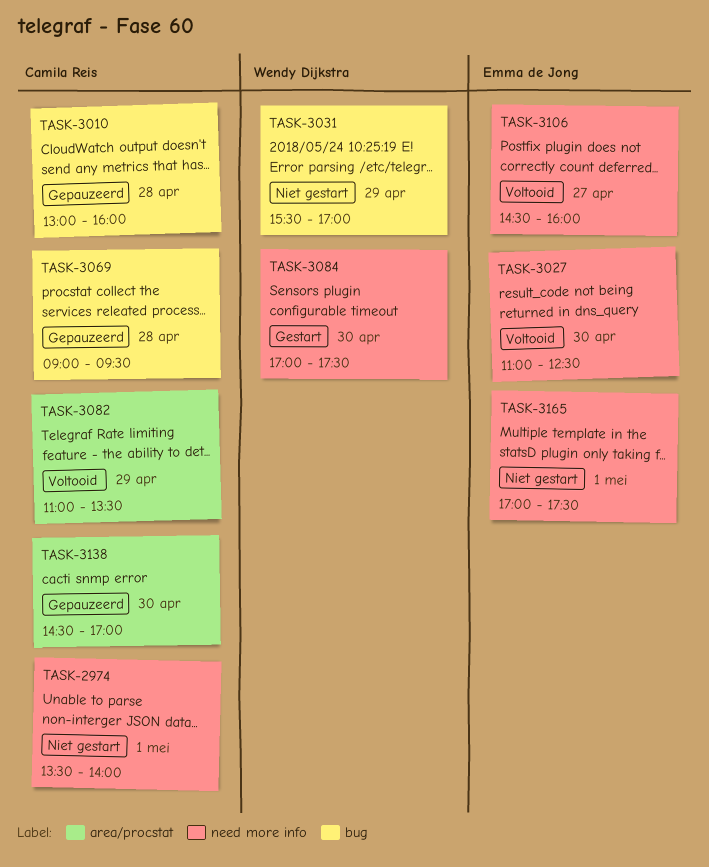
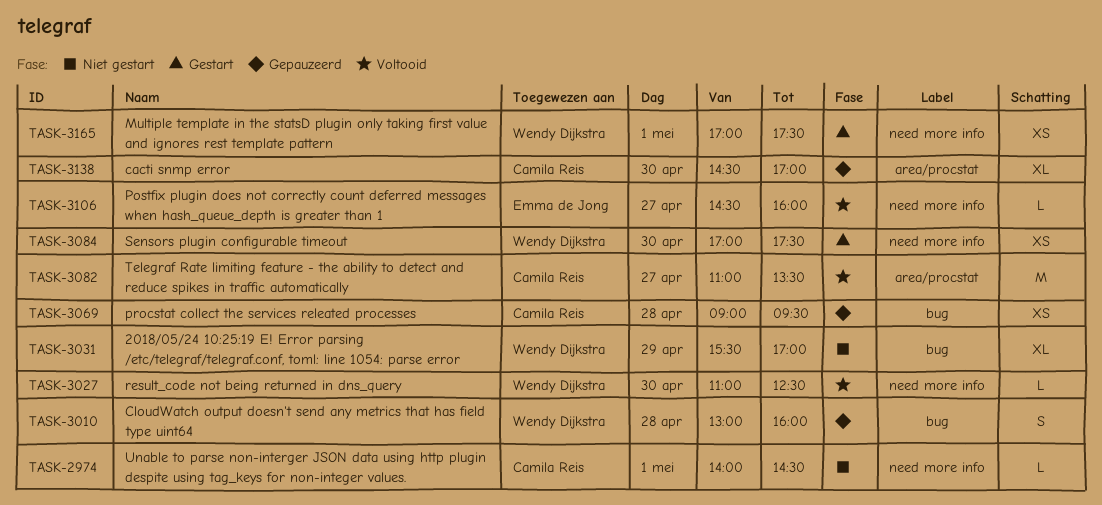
TASK-2974, begins: 13:30 -> 14:00
TASK-2974, ends: 14:00 -> 14:30
TASK-3010, owner: Camila Reis -> Wendy Dijkstra
TASK-3027, owner: Emma de Jong -> Wendy Dijkstra
TASK-3082, day: Apr 29 -> Apr 27
TASK-3165, status: Niet gestart -> Gestart
TASK-3165, owner: Emma de Jong -> Wendy Dijkstra

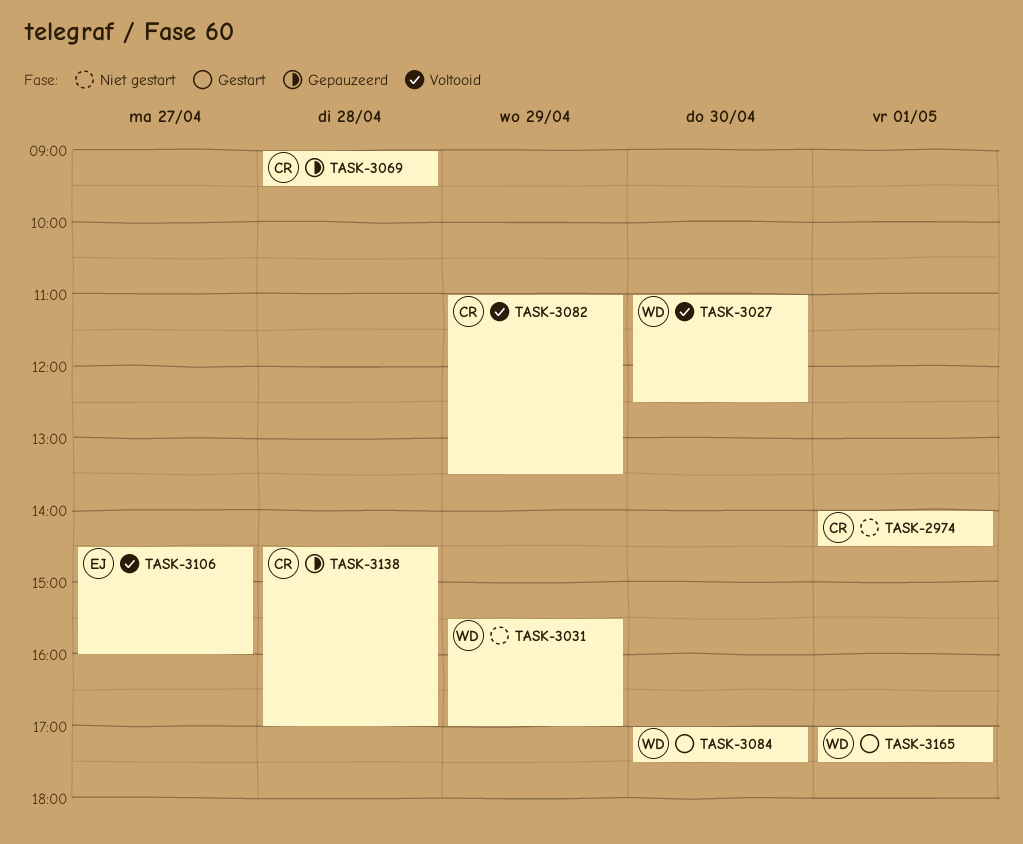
TASK-3010: present -> none
TASK-3082, day: Apr 27 -> Apr 29
TASK-3138, day: Apr 30 -> Apr 28

